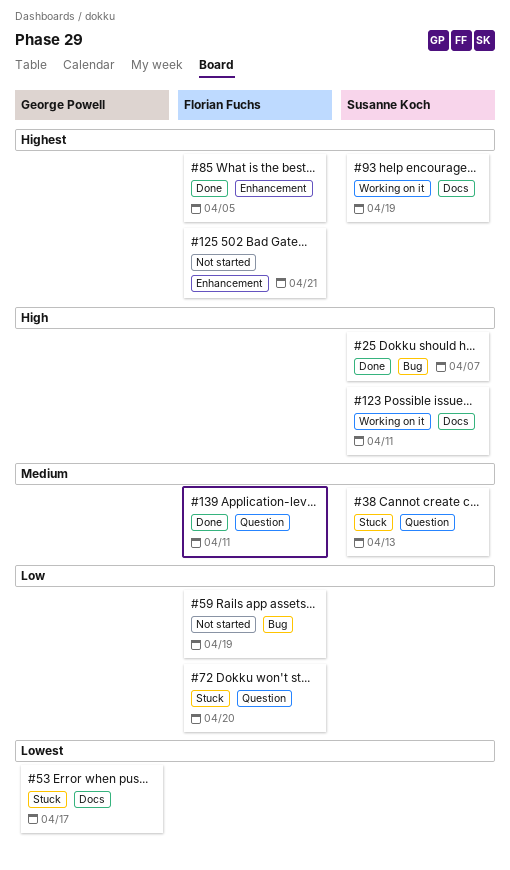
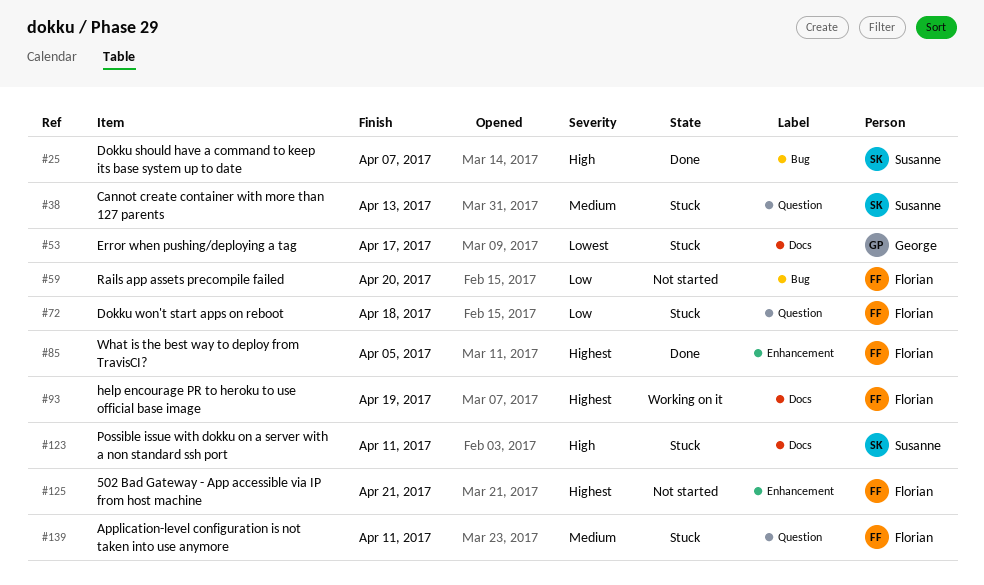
#59, due: Apr 19 -> Apr 20
#72, due: Apr 20 -> Apr 18
#93, owner: Susanne Koch -> Florian Fuchs
#123, status: Working on it -> Stuck
#139, status: Done -> Stuck

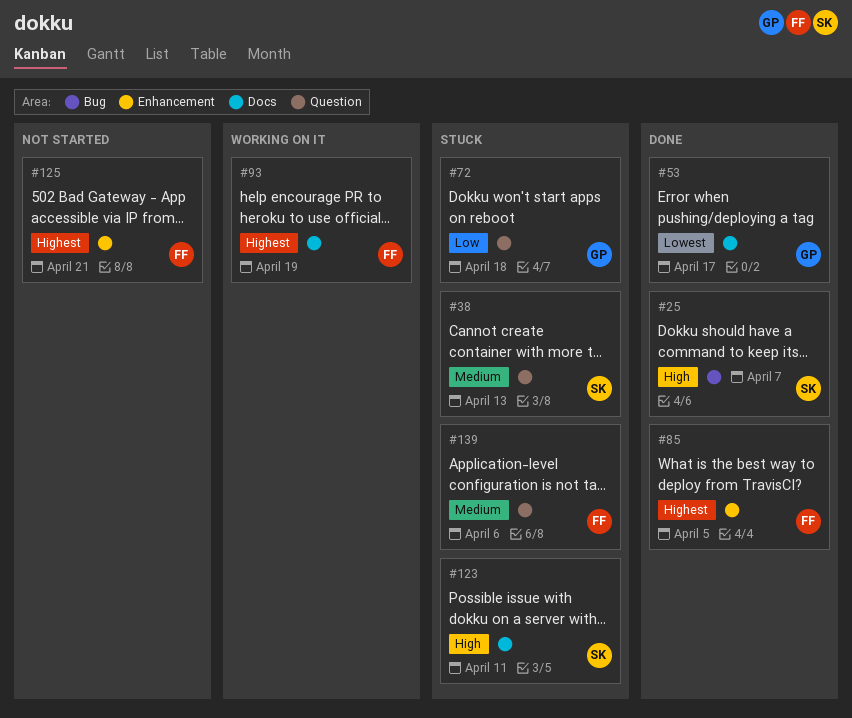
#53, status: Stuck -> Done
#59: present -> none
#72, owner: Florian -> George
#139, due: Apr 11 -> Apr 6

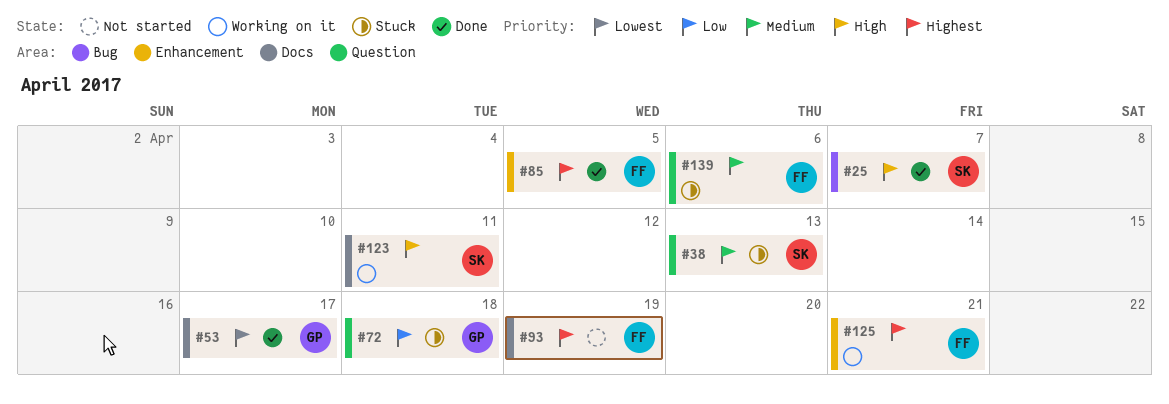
#93, status: Working on it -> Not started
#123, status: Stuck -> Working on it
#125, status: Not started -> Working on it

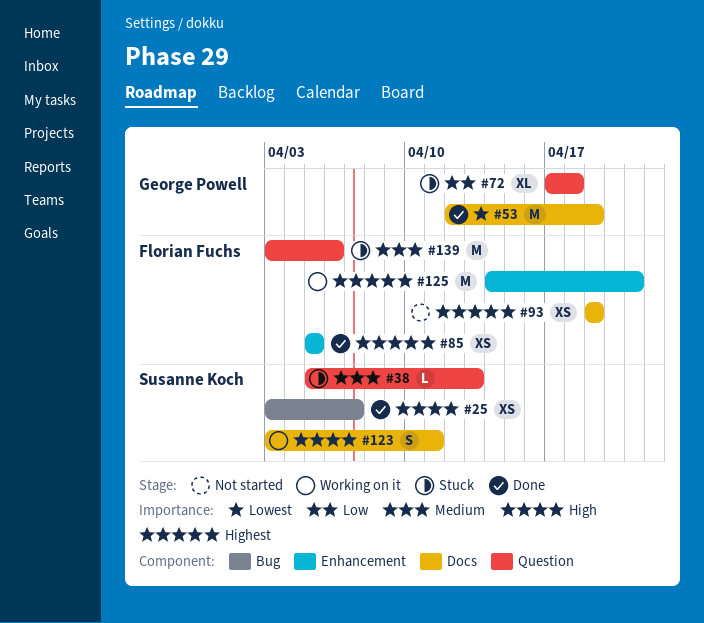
#53, due: Apr 17 -> Apr 19

